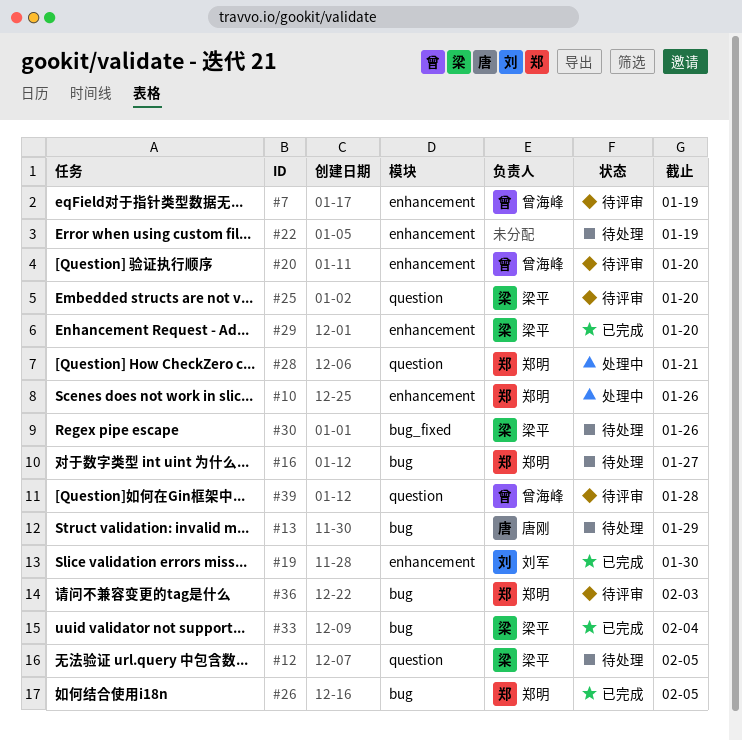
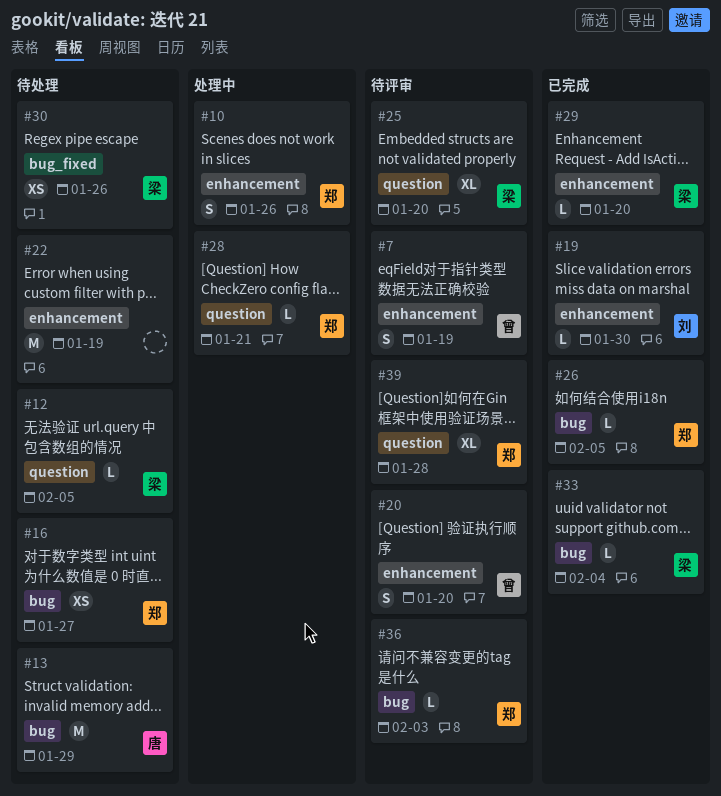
#39, owner: 曾海峰 -> 郑明

